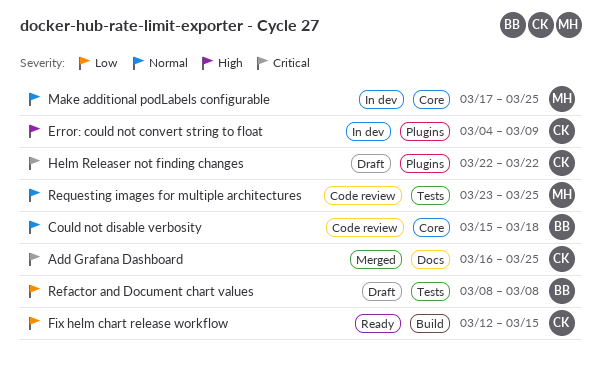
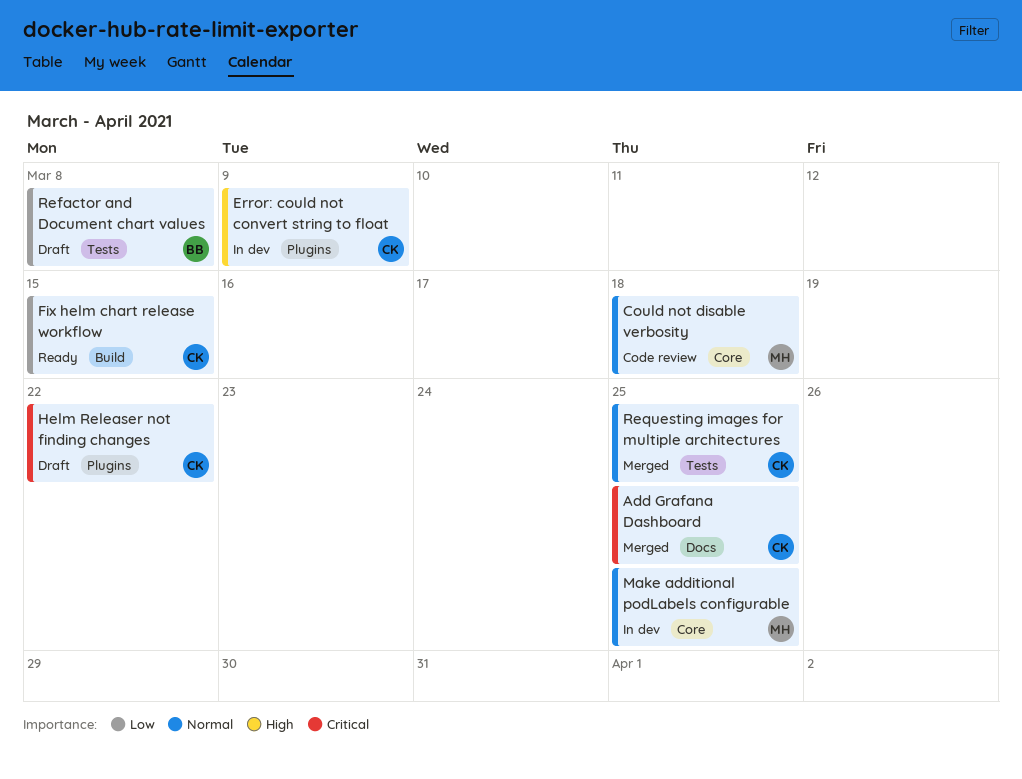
Could not disable verbosity, owner: BB -> MH
Requesting images for multiple architectures, status: Code review -> Merged
Requesting images for multiple architectures, owner: MH -> CK

